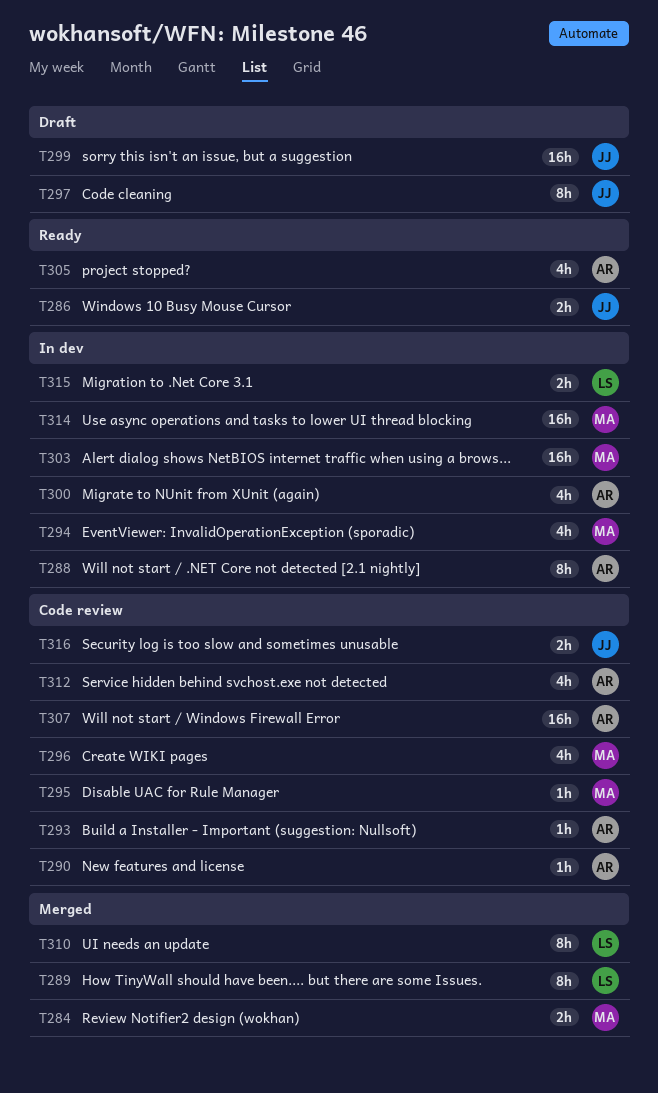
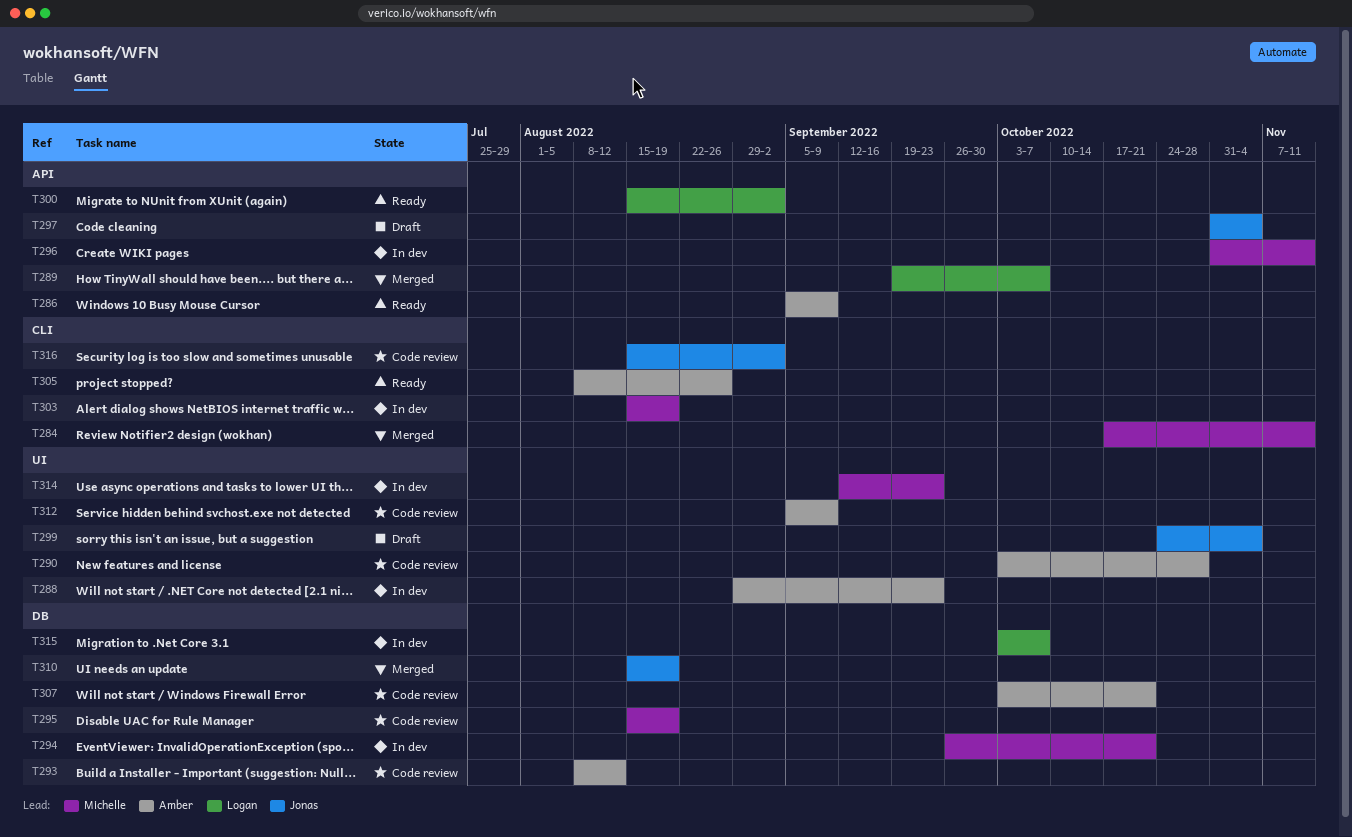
T286, owner: Jonas -> Amber
T296, status: Code review -> In dev
T300, status: In dev -> Ready
T300, owner: Amber -> Logan
T310, owner: Logan -> Jonas

